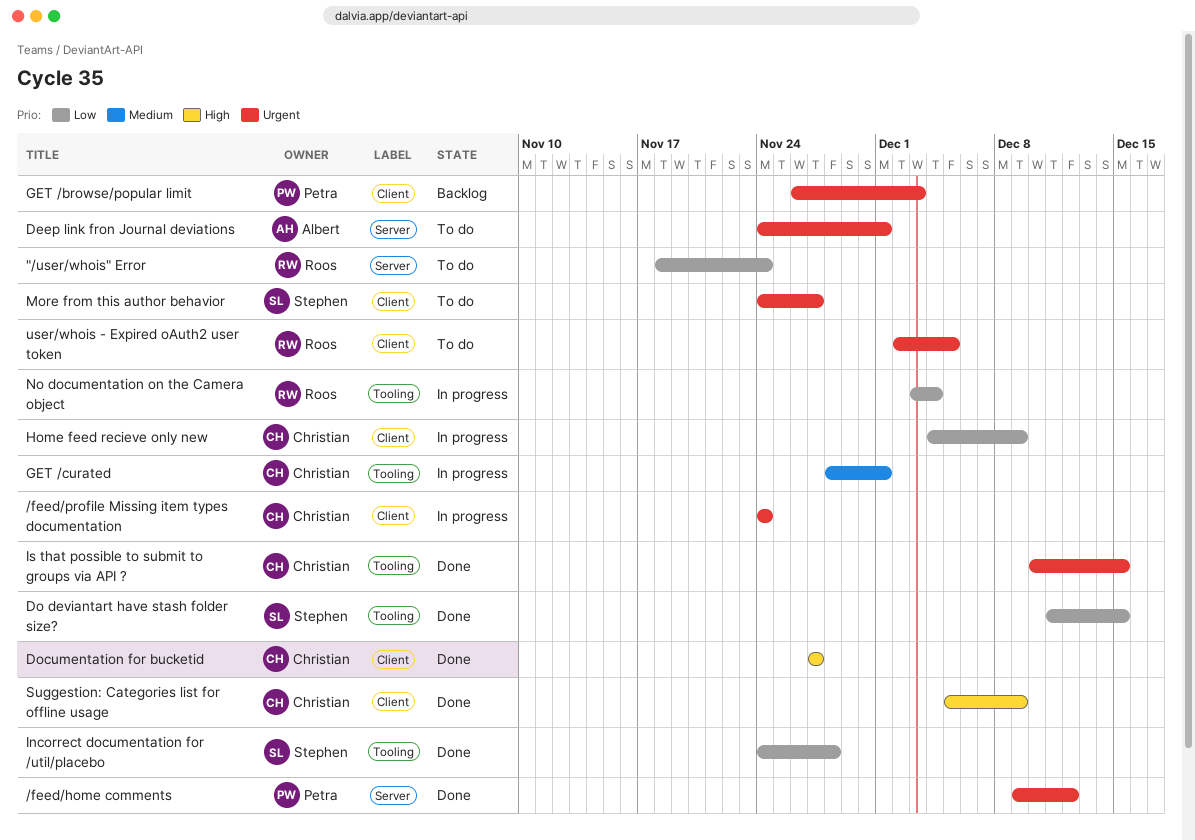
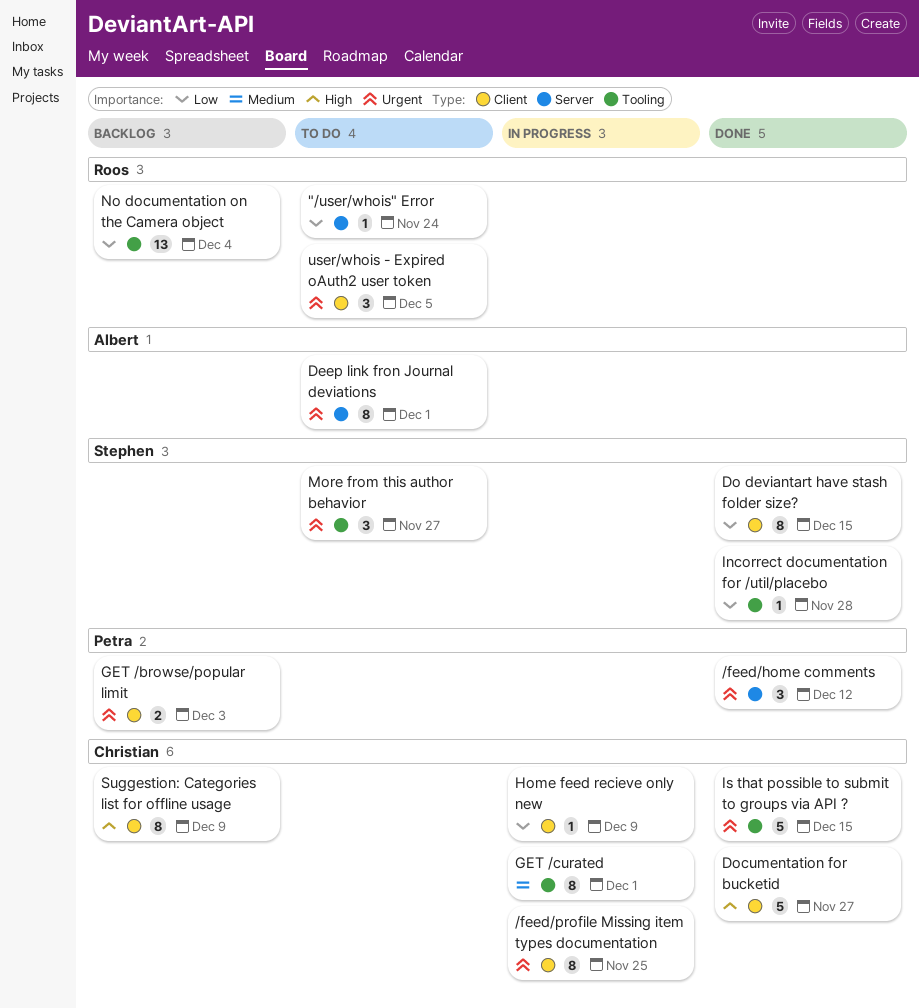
/feed/profile Missing item types documentation, due: Nov 24 -> Nov 25
Do deviantart have stash folder size?, label: Tooling -> Client
More from this author behavior, label: Client -> Tooling
No documentation on the Camera object, status: In progress -> Backlog
Suggestion: Categories list for offline usage, status: Done -> Backlog

